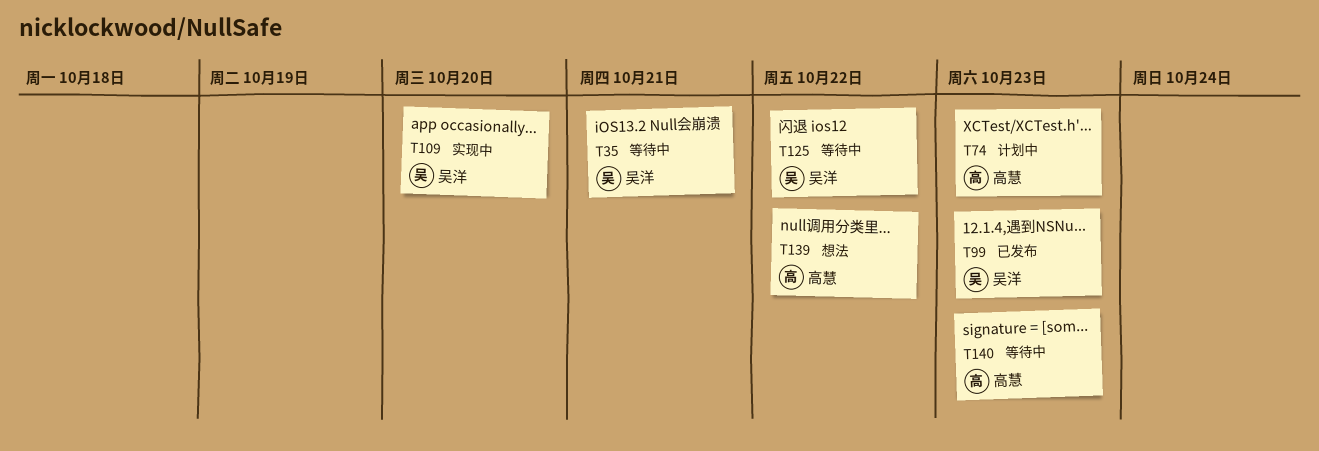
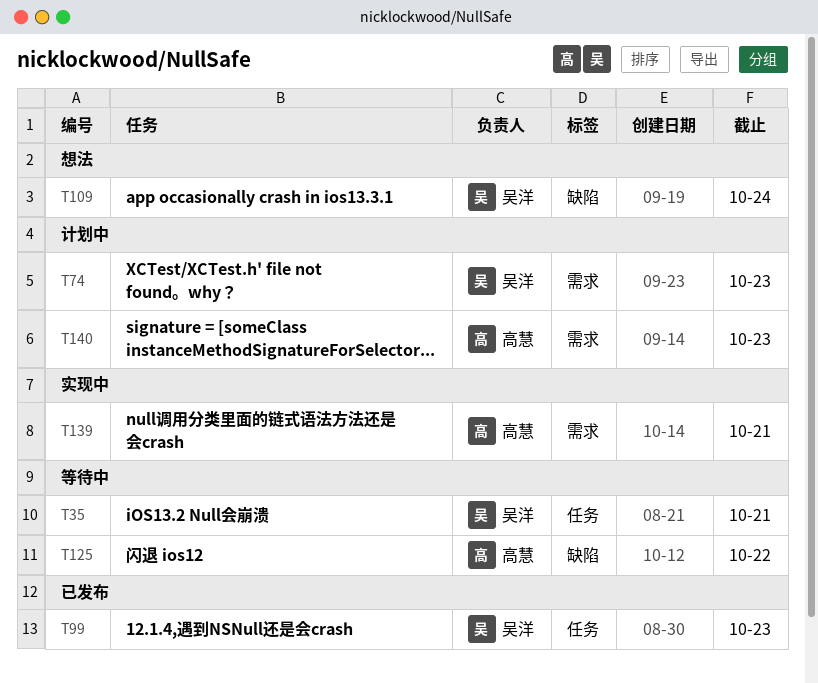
T74, owner: 高慧 -> 吴洋
T109, status: 实现中 -> 想法
T109, due: Oct 20 -> Oct 24
T125, owner: 吴洋 -> 高慧
T139, status: 想法 -> 实现中
T139, due: Oct 22 -> Oct 21
T140, status: 等待中 -> 计划中

